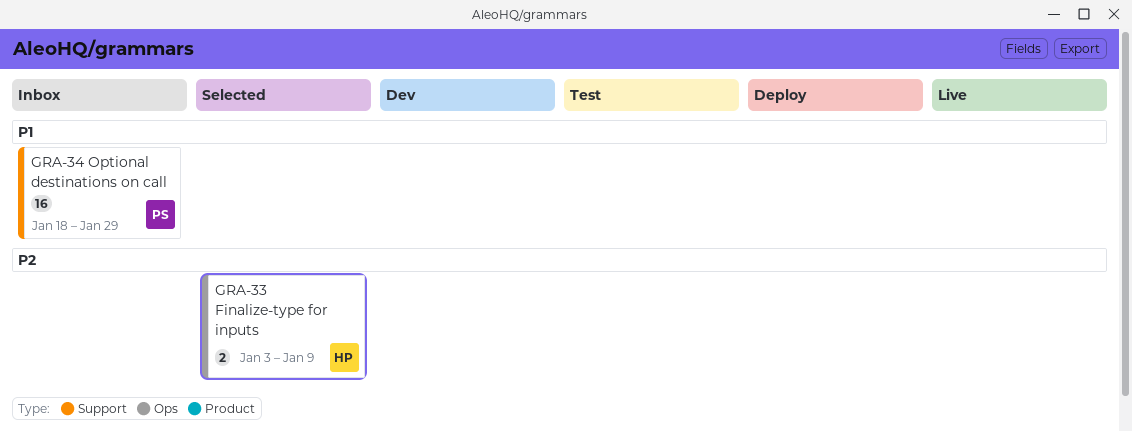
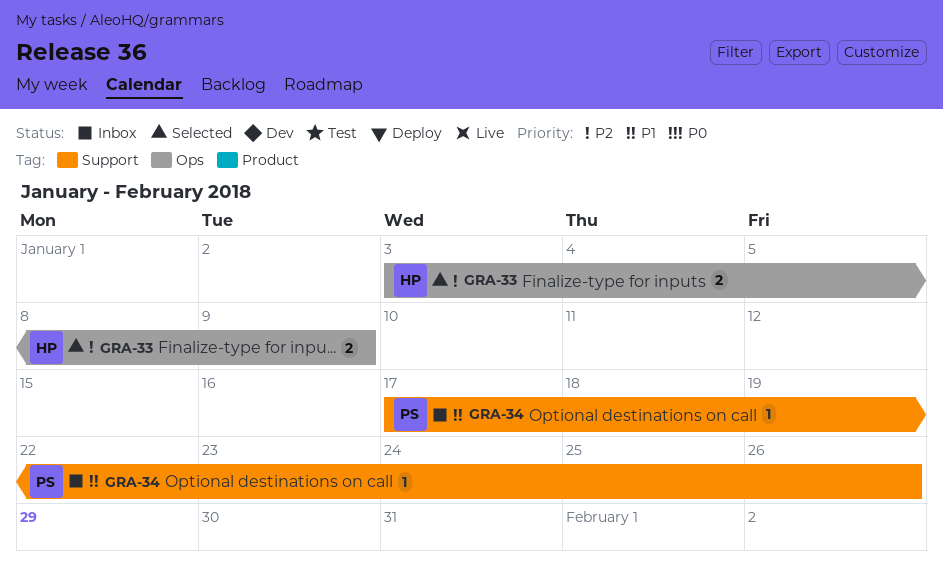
GRA-34, estimate: 16 -> 1
GRA-34, start: Jan 18 -> Jan 17
GRA-34, due: Jan 29 -> Jan 26

